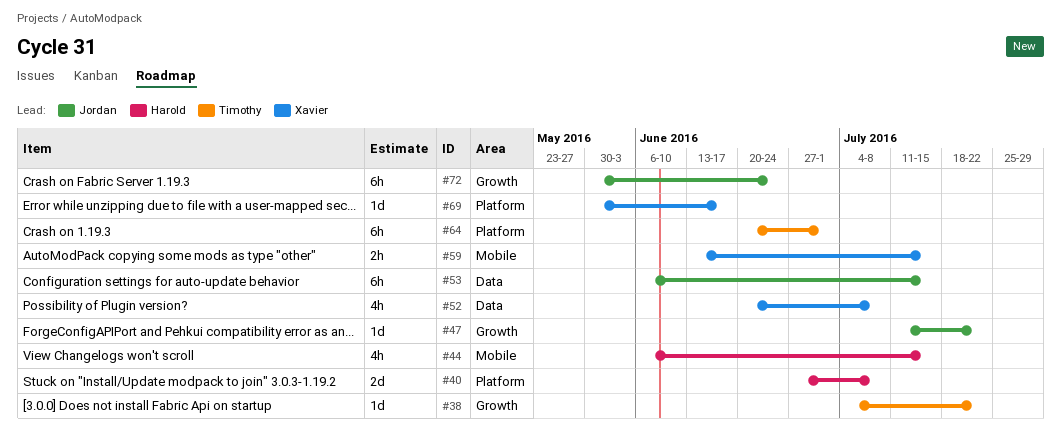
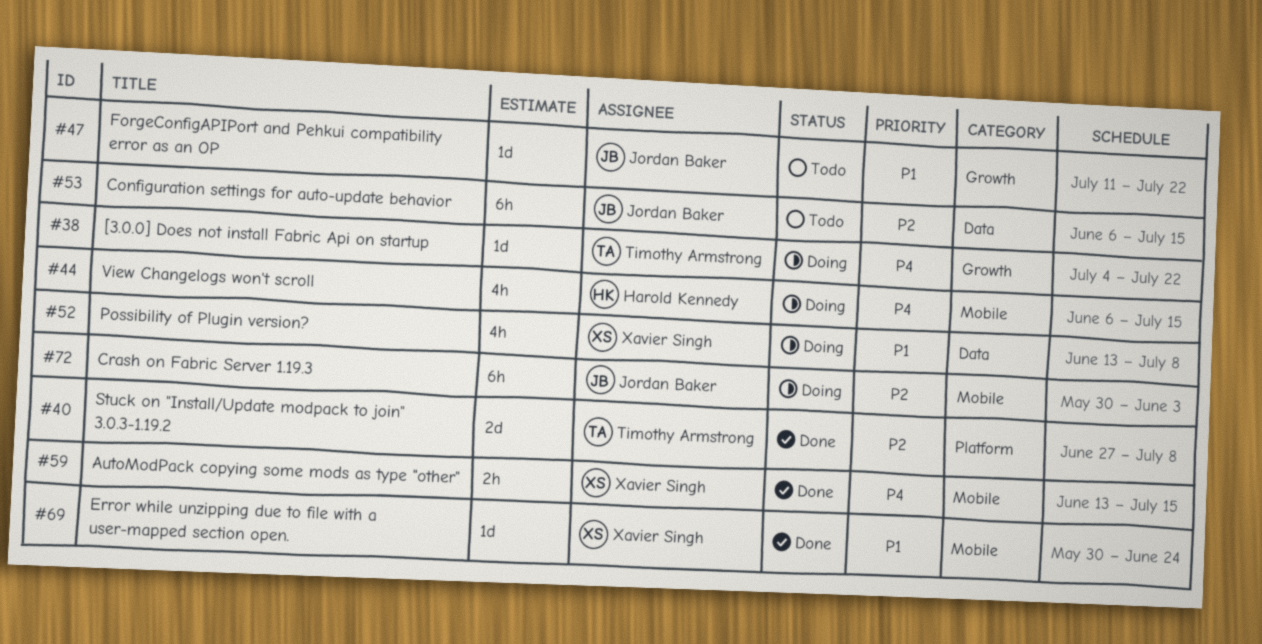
#40, owner: Harold Kennedy -> Timothy Armstrong
#52, start: Jun 20 -> Jun 13
#64: present -> none
#69, label: Platform -> Mobile
#69, due: Jun 17 -> Jun 24
#72, label: Growth -> Mobile
#72, due: Jun 24 -> Jun 3

